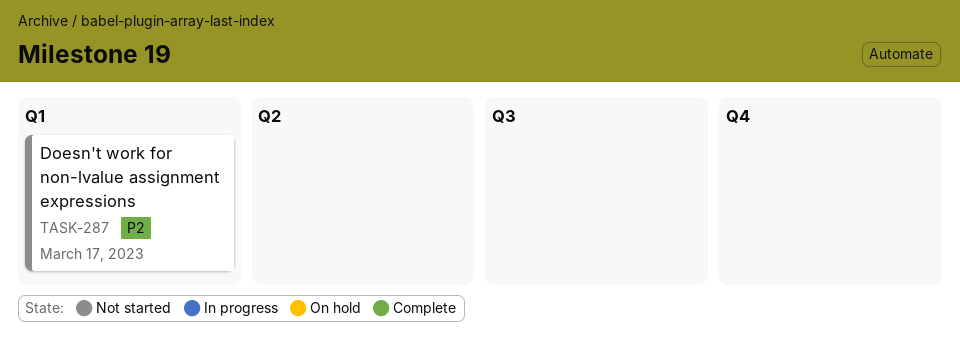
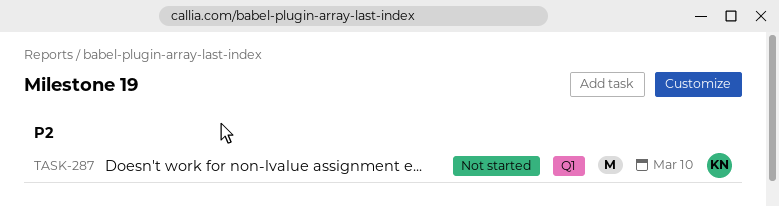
TASK-287, due: Mar 17 -> Mar 10

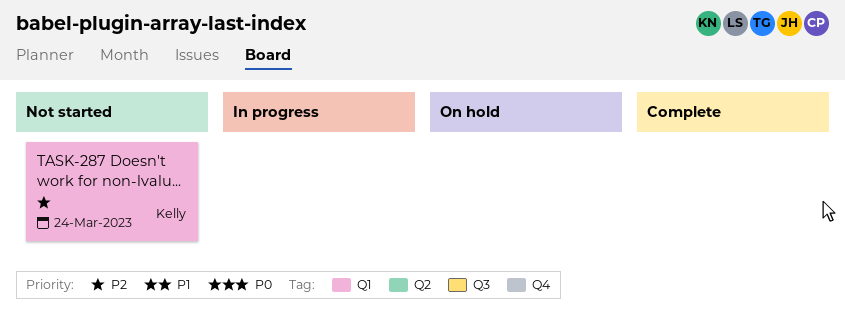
TASK-287, due: Mar 10 -> Mar 24

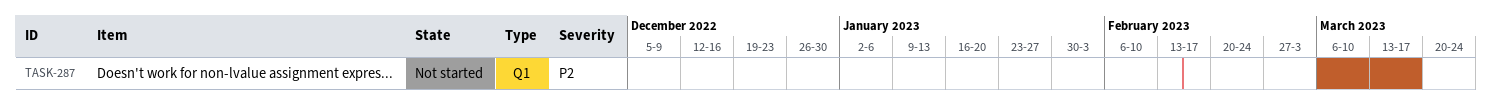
TASK-287, due: Mar 24 -> Mar 17

